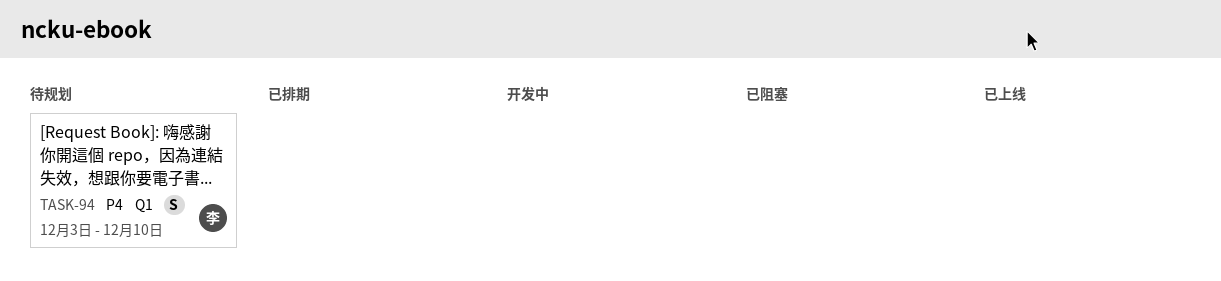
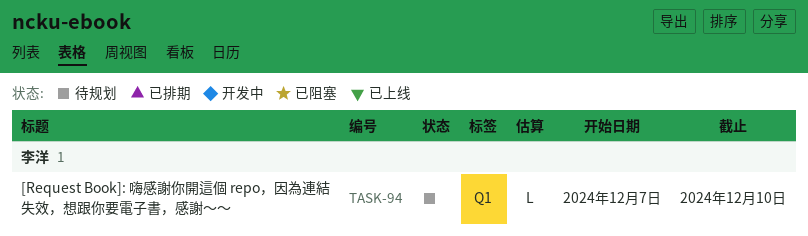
TASK-94, estimate: S -> L
TASK-94, start: Dec 3 -> Dec 7

